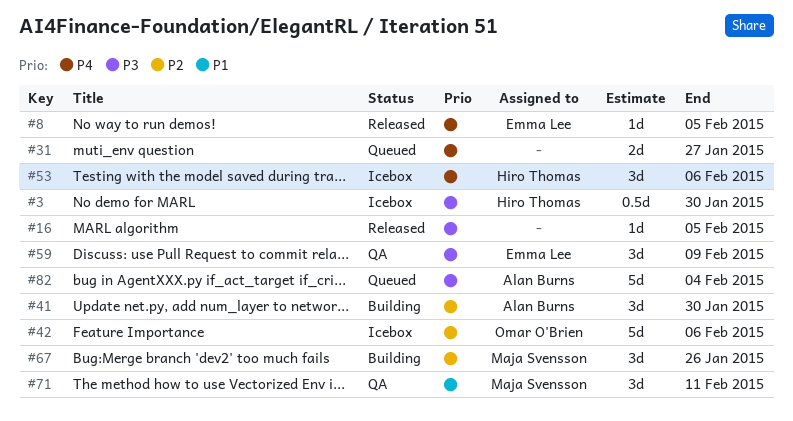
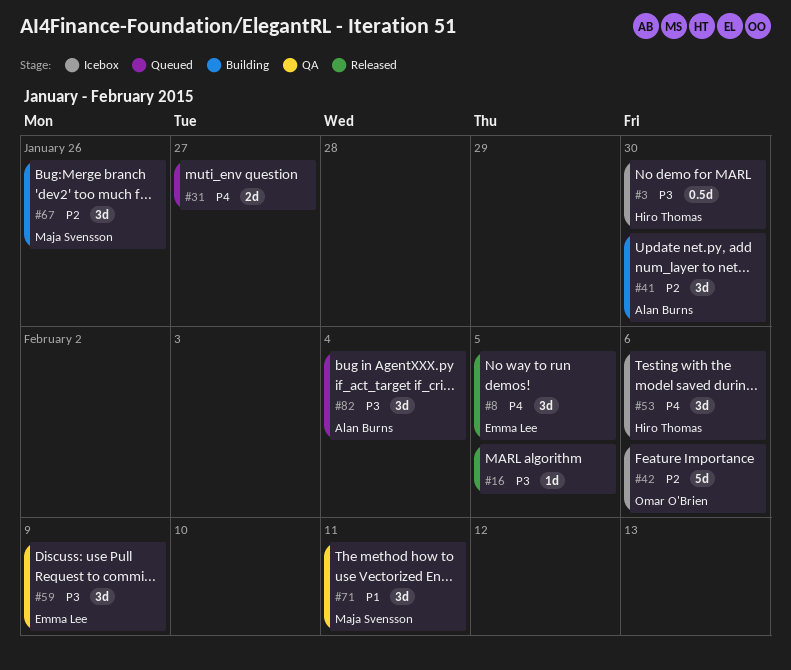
#8, estimate: 1d -> 3d
#82, estimate: 5d -> 3d

